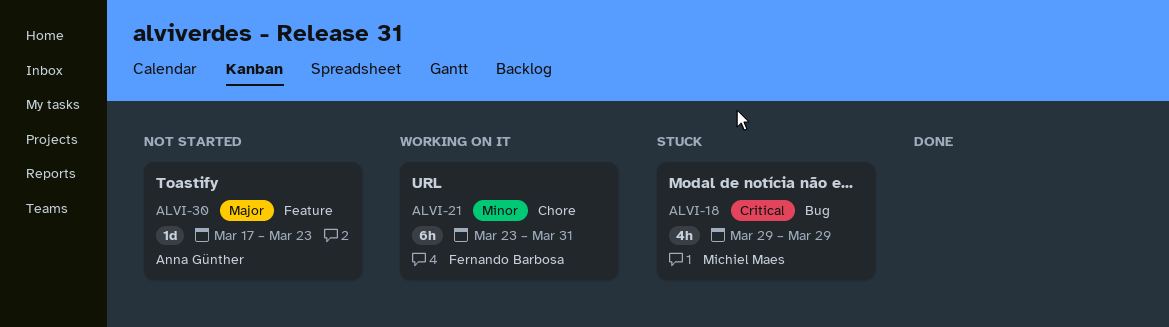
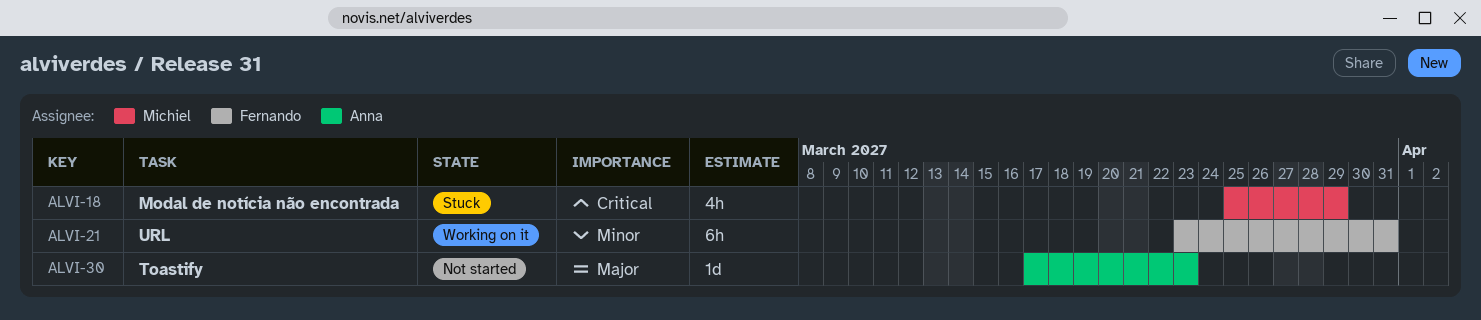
ALVI-18, start: Mar 29 -> Mar 25

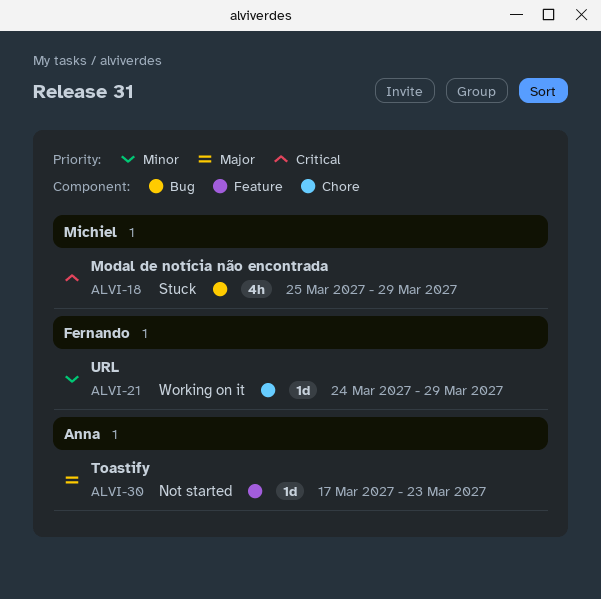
ALVI-21, estimate: 6h -> 1d
ALVI-21, start: Mar 23 -> Mar 24
ALVI-21, due: Mar 31 -> Mar 29

